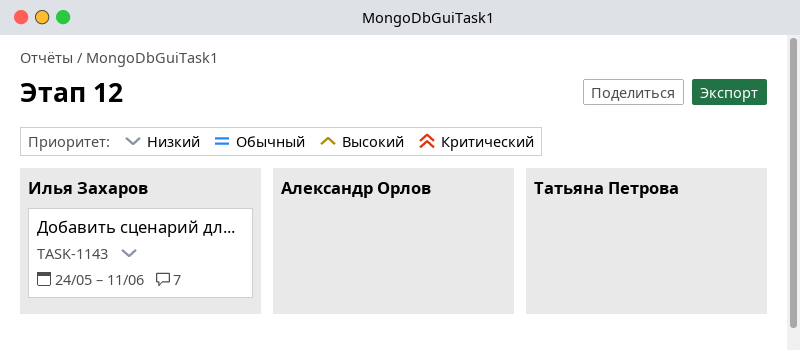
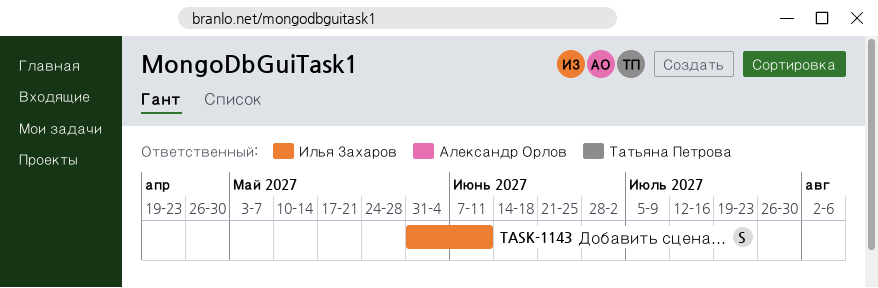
TASK-1143, start: May 24 -> May 31

